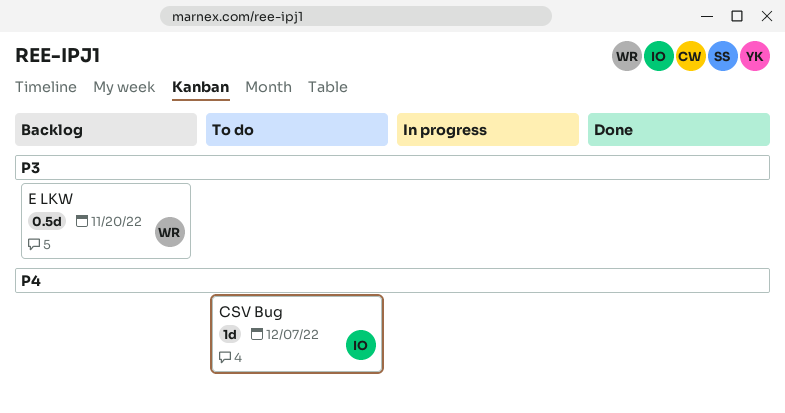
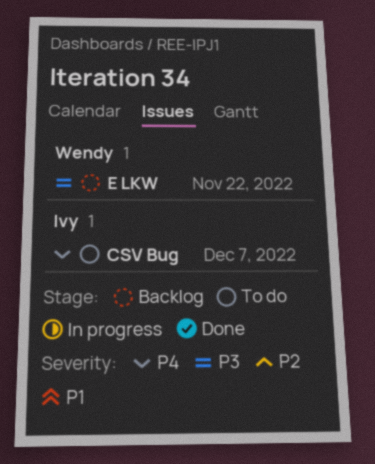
E LKW, due: Nov 20 -> Nov 22

